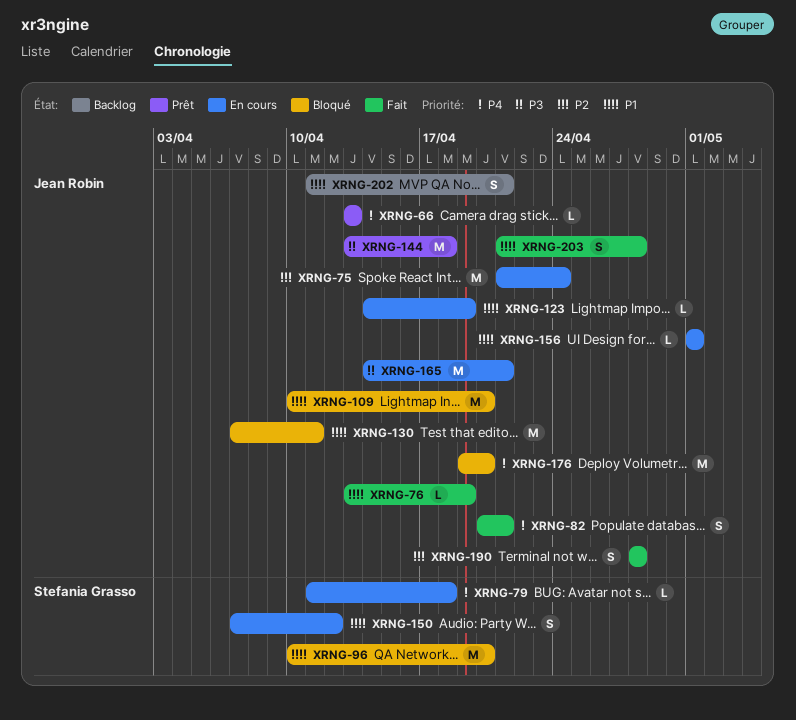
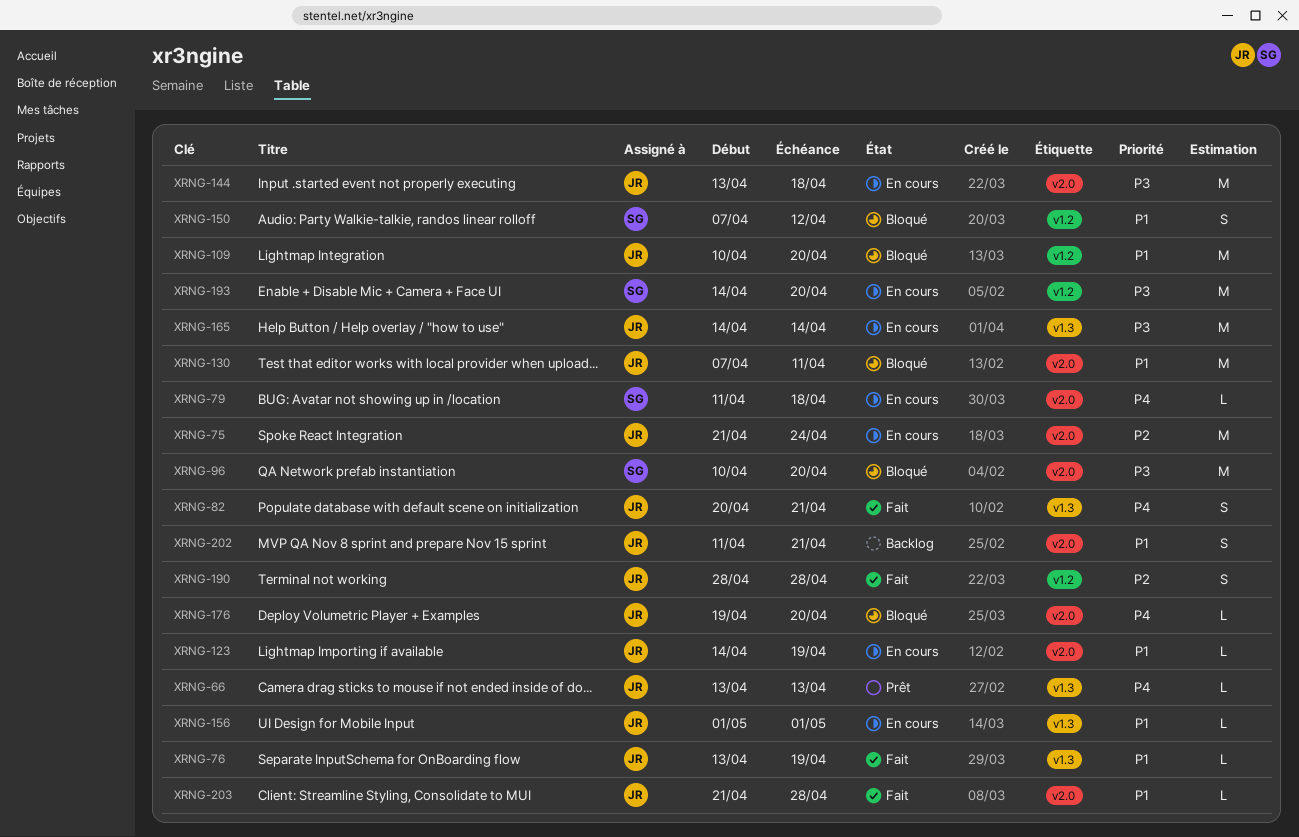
XRNG-96, priority: P1 -> P3
XRNG-144, status: Prêt -> En cours
XRNG-150, status: En cours -> Bloqué
XRNG-165, due: Apr 21 -> Apr 14
XRNG-176, estimate: M -> L
XRNG-193: none -> present
XRNG-203, estimate: S -> L

